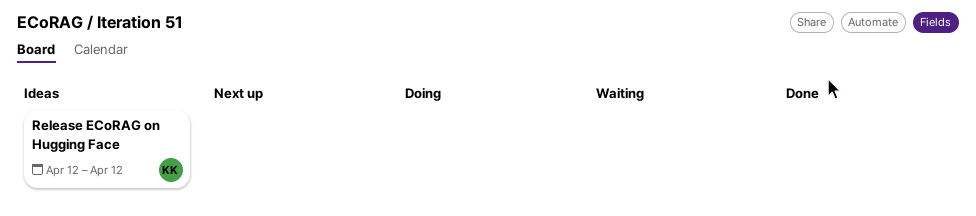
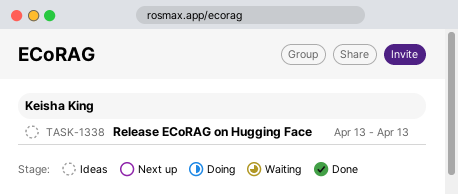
Release ECoRAG on Hugging Face, start: Apr 12 -> Apr 13
Release ECoRAG on Hugging Face, due: Apr 12 -> Apr 13

